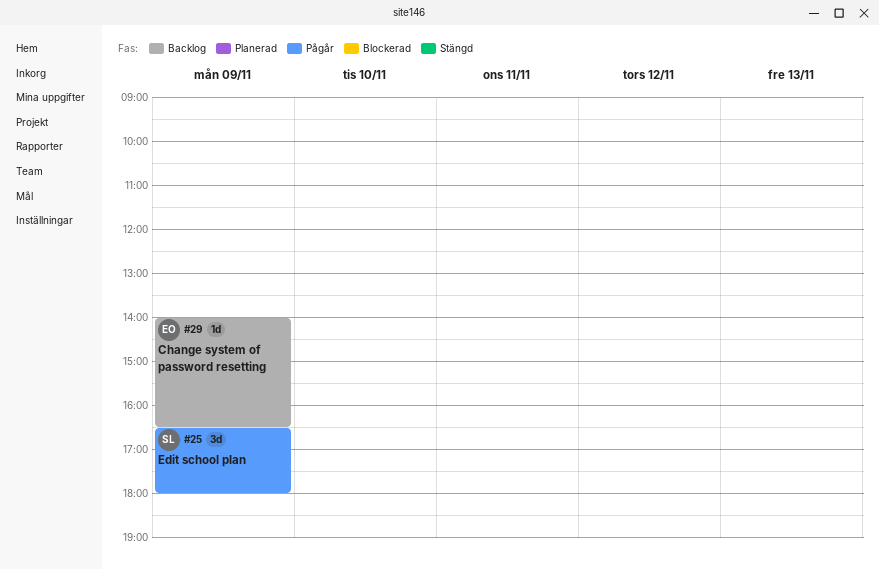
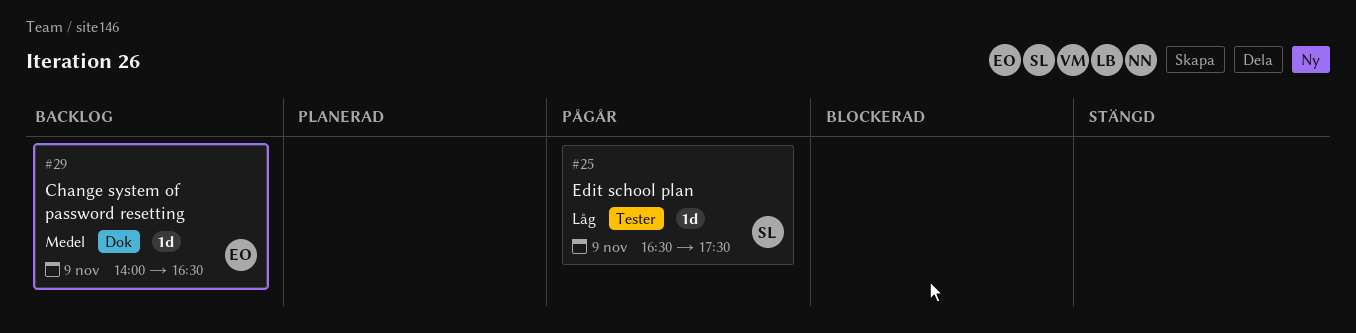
#25, estimate: 3d -> 1d
#25, ends: 18:00 -> 17:30

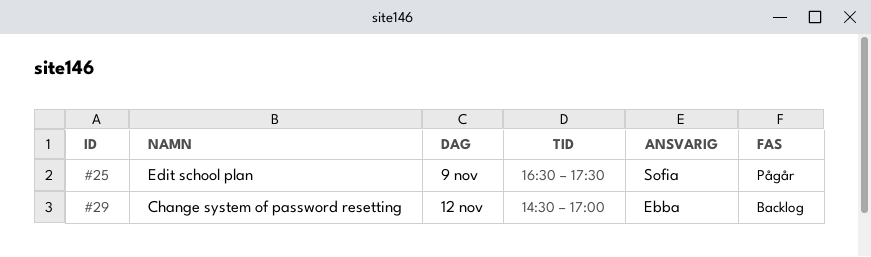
#29, day: Nov 9 -> Nov 12
#29, begins: 14:00 -> 14:30
#29, ends: 16:30 -> 17:00

